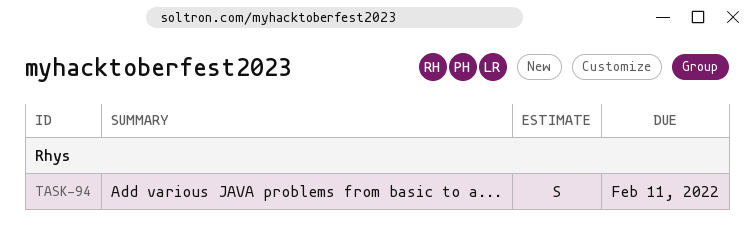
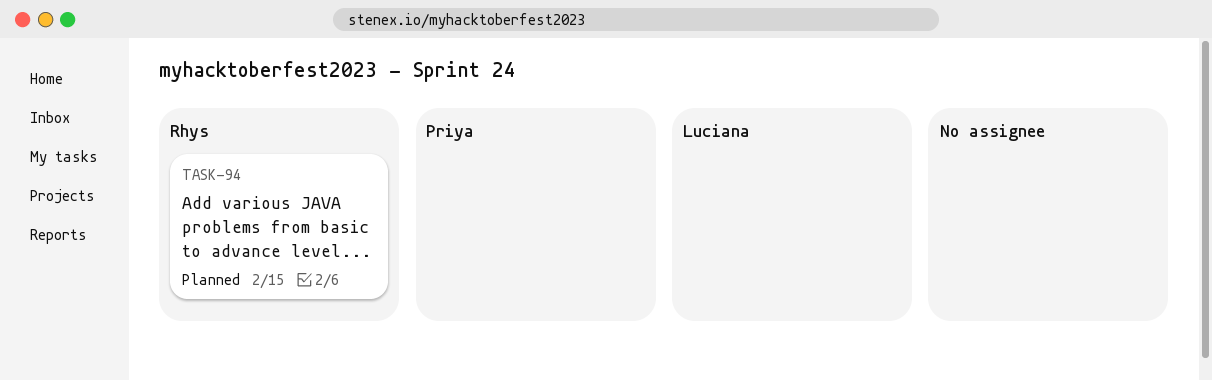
TASK-94, due: Feb 11 -> Feb 15

